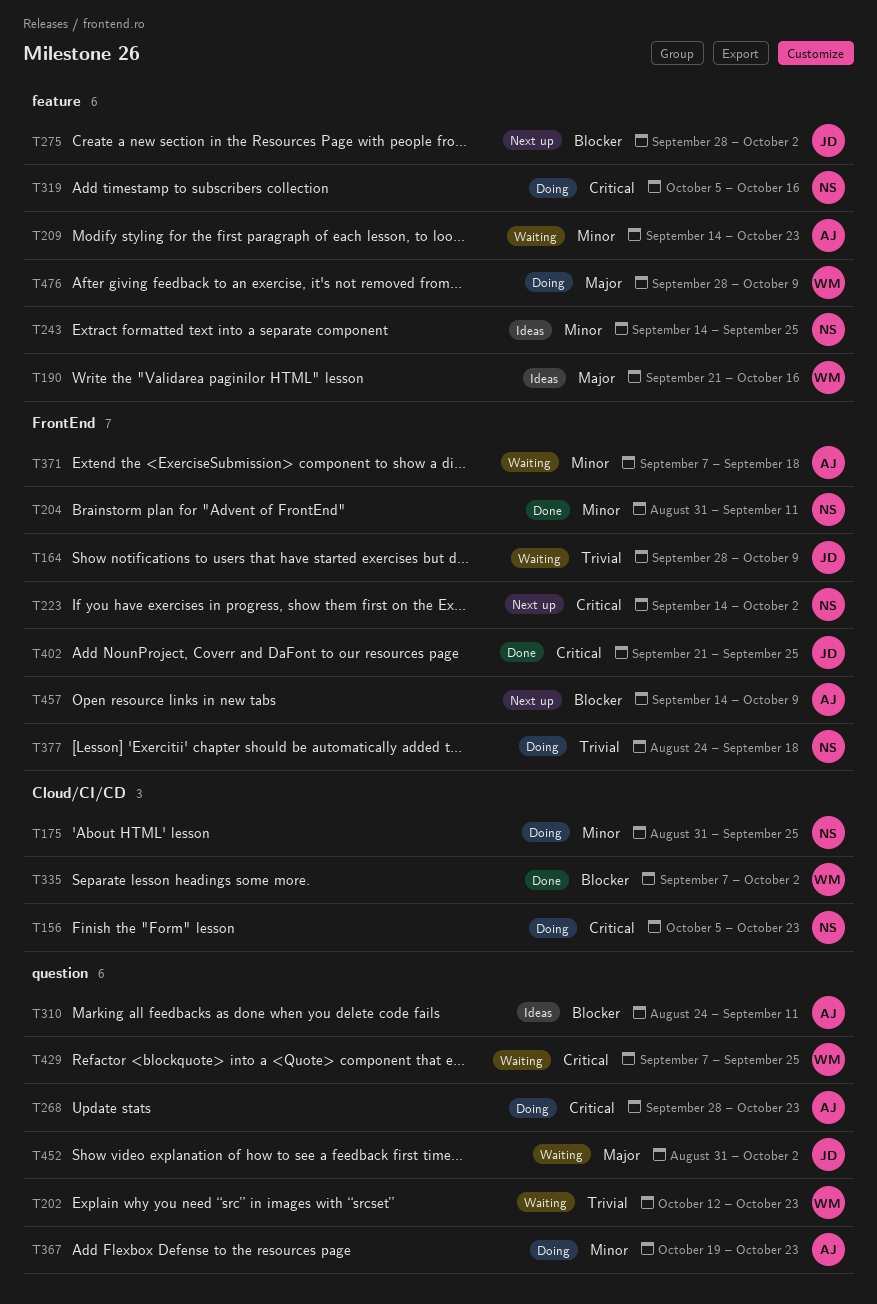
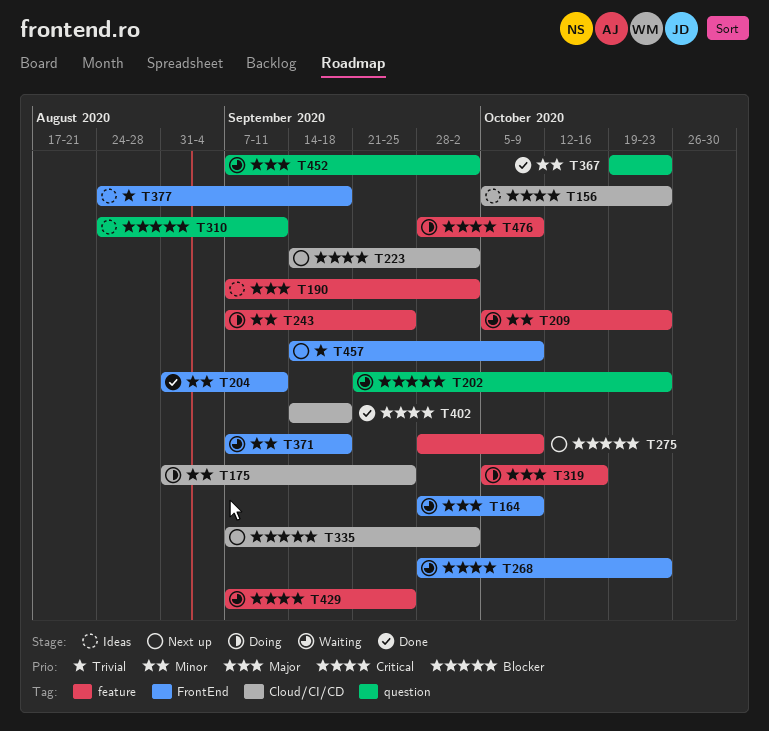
T156, status: Doing -> Ideas
T164, priority: Trivial -> Major
T190, start: Sep 21 -> Sep 7
T190, due: Oct 16 -> Oct 2
T202, priority: Trivial -> Blocker
T202, start: Oct 12 -> Sep 21
T209, start: Sep 14 -> Oct 5
T223, label: FrontEnd -> Cloud/CI/CD
T243, status: Ideas -> Doing
T243, start: Sep 14 -> Sep 7
T268, status: Doing -> Waiting
T268, label: question -> FrontEnd
T275, due: Oct 2 -> Oct 9
T319, priority: Critical -> Major
T335, status: Done -> Next up
T367, status: Doing -> Done
T377, status: Doing -> Ideas
T402, label: FrontEnd -> Cloud/CI/CD
T402, start: Sep 21 -> Sep 14
T402, due: Sep 25 -> Sep 18
T429, label: question -> feature
T452, start: Aug 31 -> Sep 7
T457, priority: Blocker -> Trivial
T476, priority: Major -> Critical

